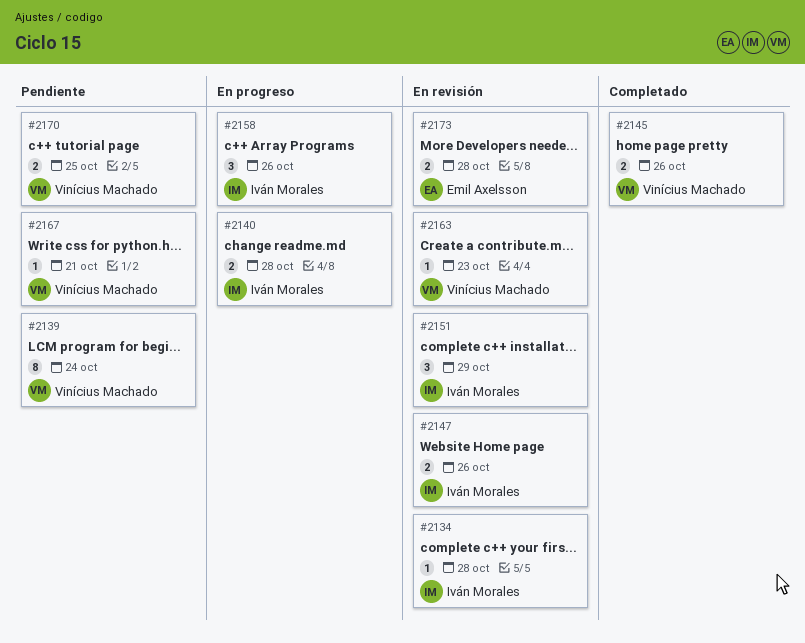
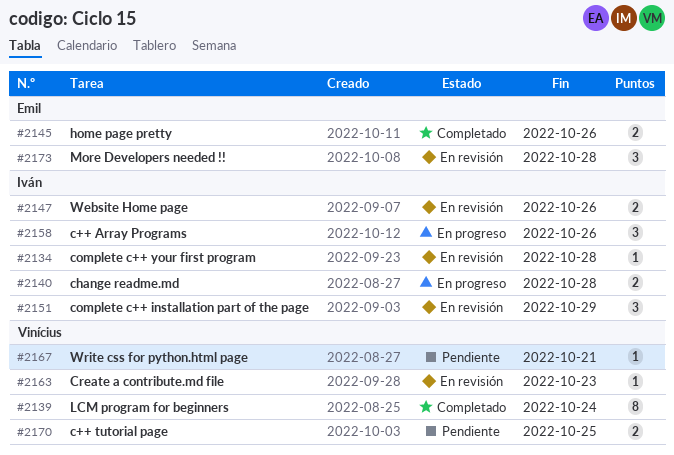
#2139, status: Pendiente -> Completado
#2145, owner: Vinícius Machado -> Emil Axelsson
#2173, estimate: 2 -> 3

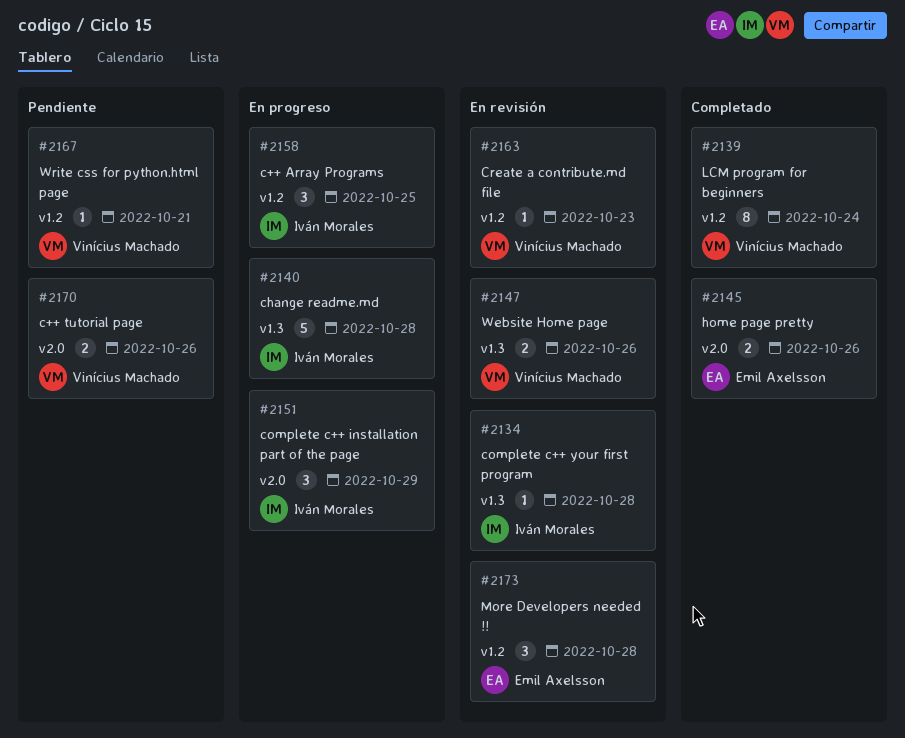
#2140, estimate: 2 -> 5
#2147, owner: Iván Morales -> Vinícius Machado
#2151, status: En revisión -> En progreso
#2158, due: Oct 26 -> Oct 25
#2170, due: Oct 25 -> Oct 26

